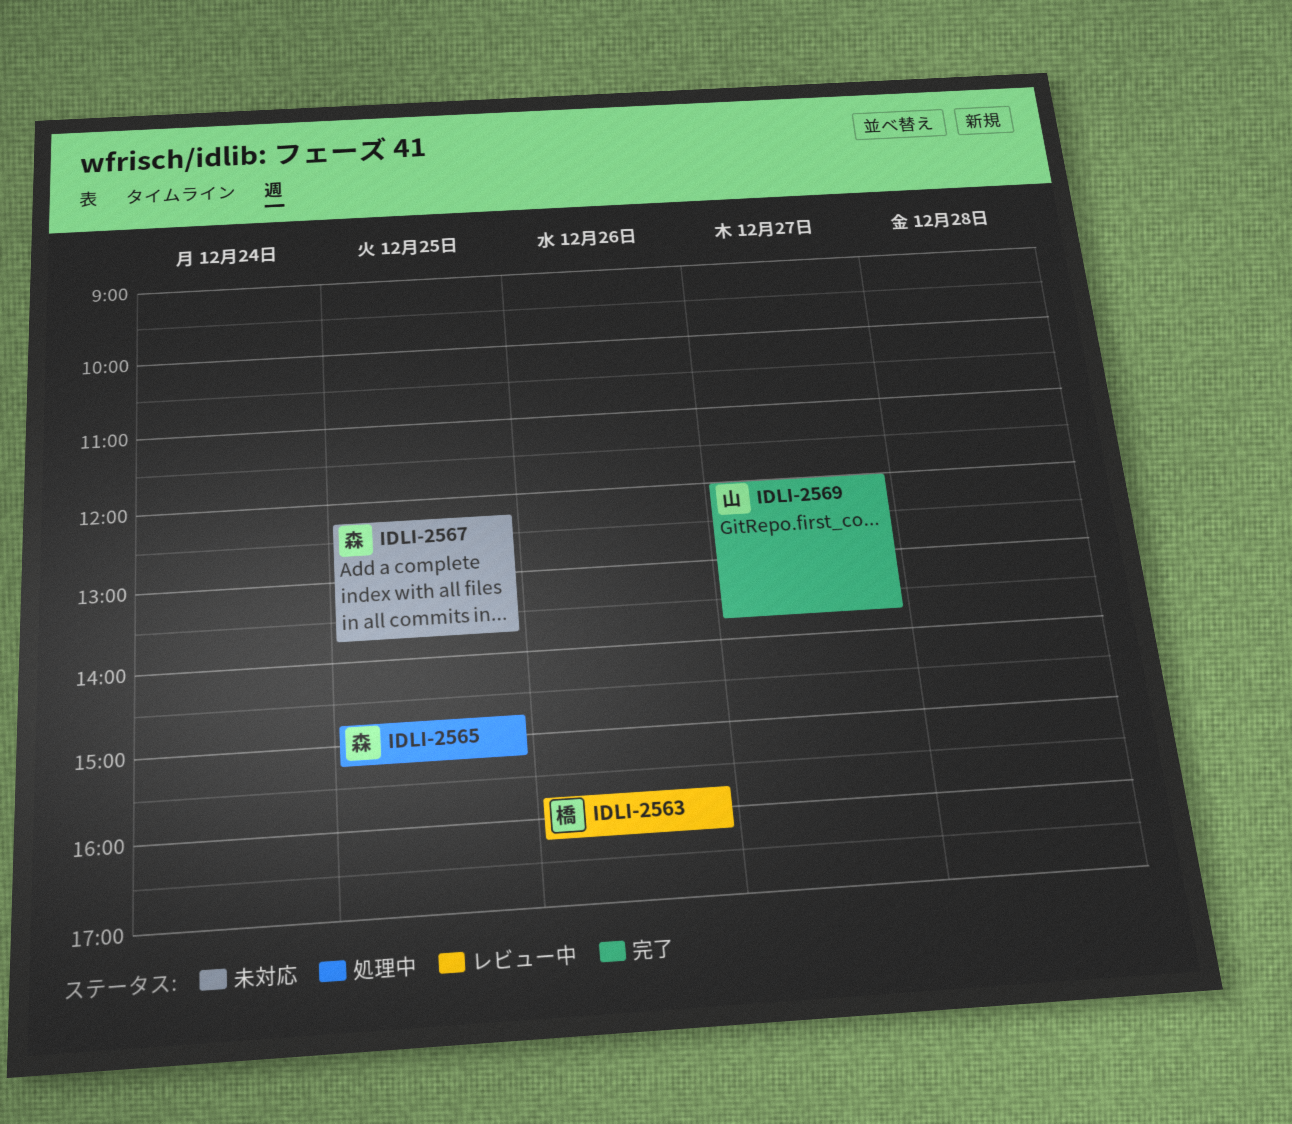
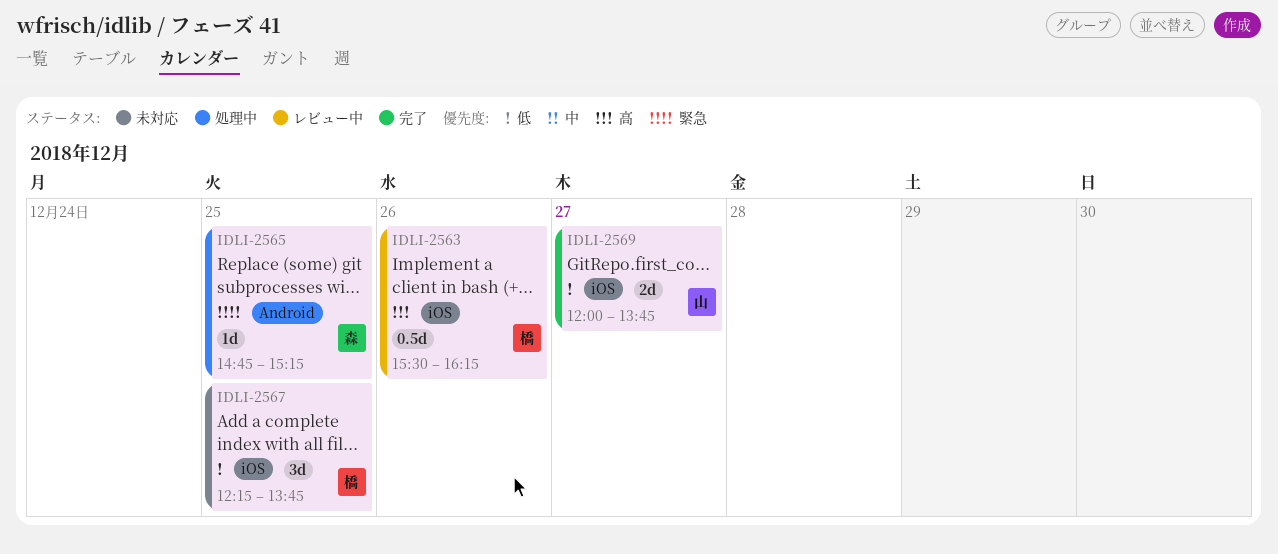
IDLI-2563, begins: 15:45 -> 15:30
IDLI-2567, owner: 森 -> 橋

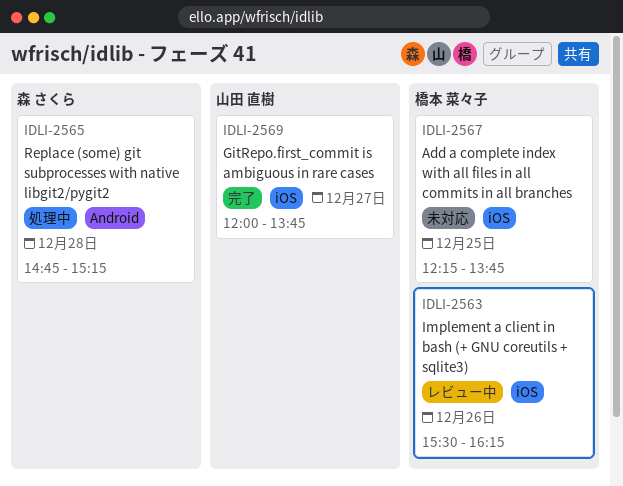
IDLI-2565, day: Dec 25 -> Dec 28

